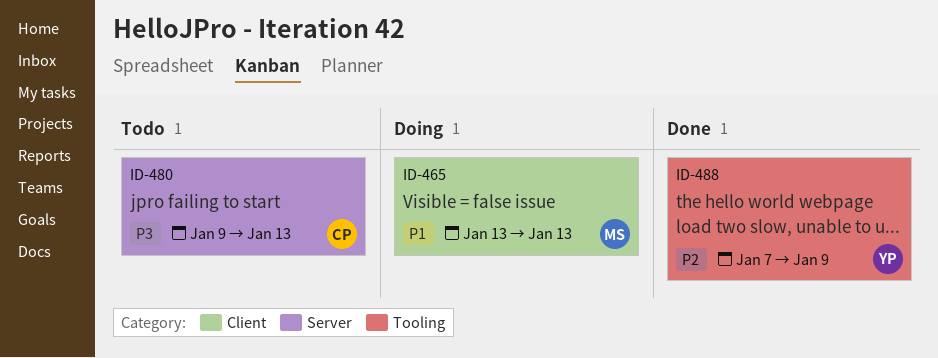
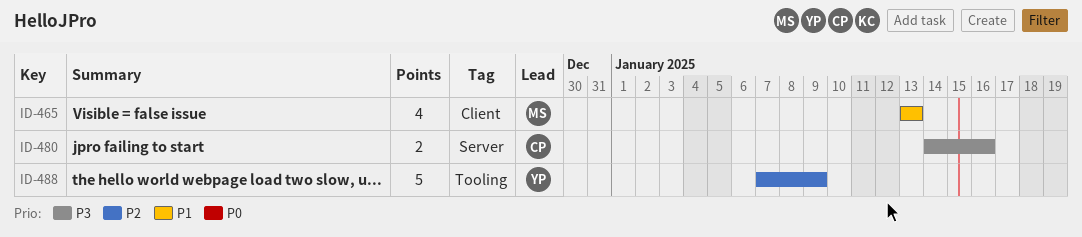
ID-480, start: Jan 9 -> Jan 14
ID-480, due: Jan 13 -> Jan 16

